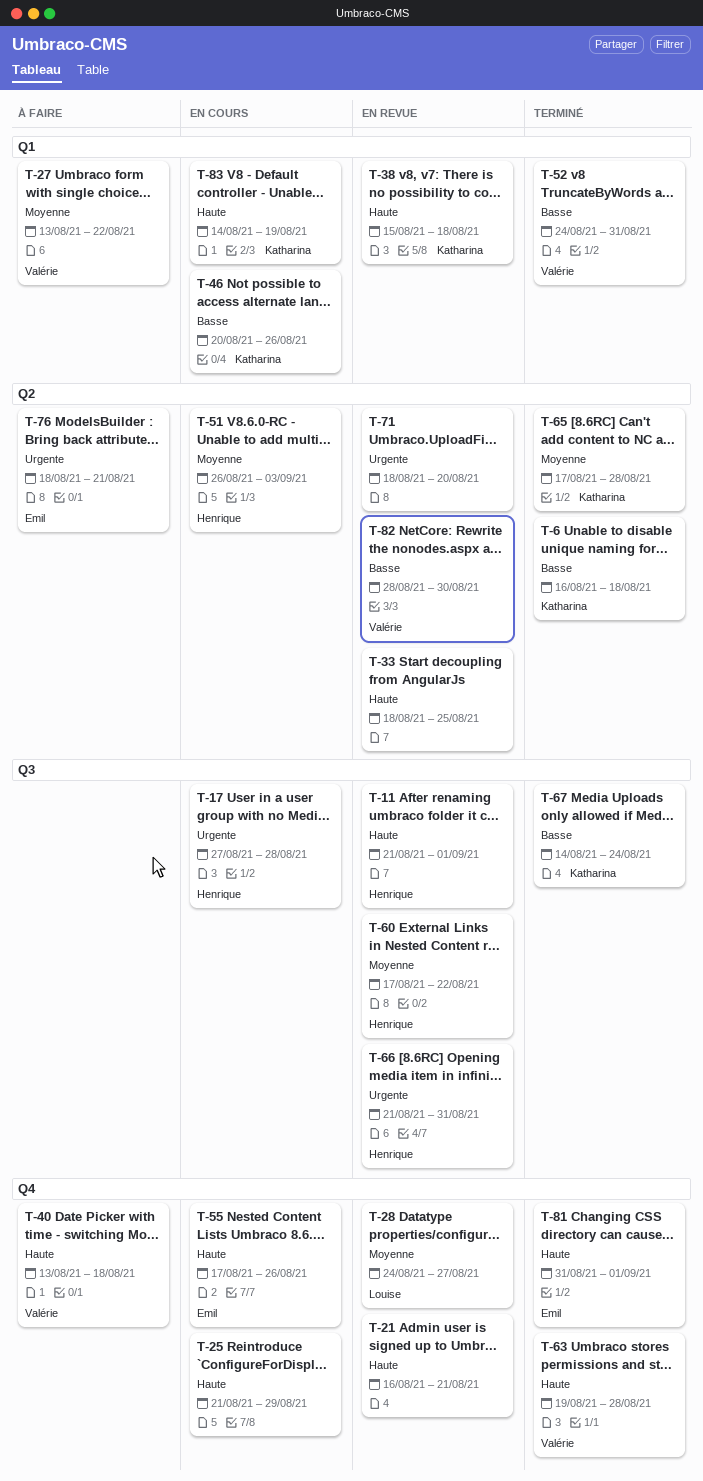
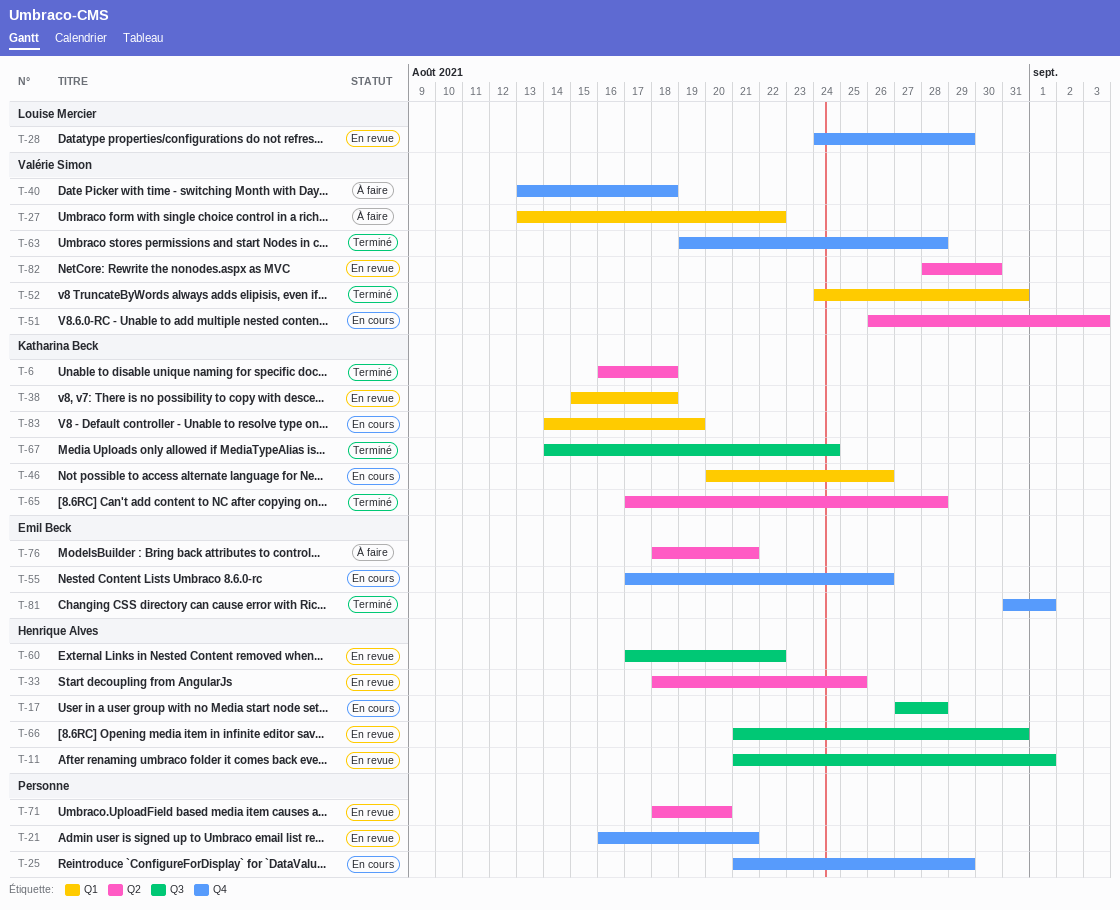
T-28, due: Aug 27 -> Aug 29
T-33, owner: none -> Henrique Alves
T-51, owner: Henrique Alves -> Valérie Simon

